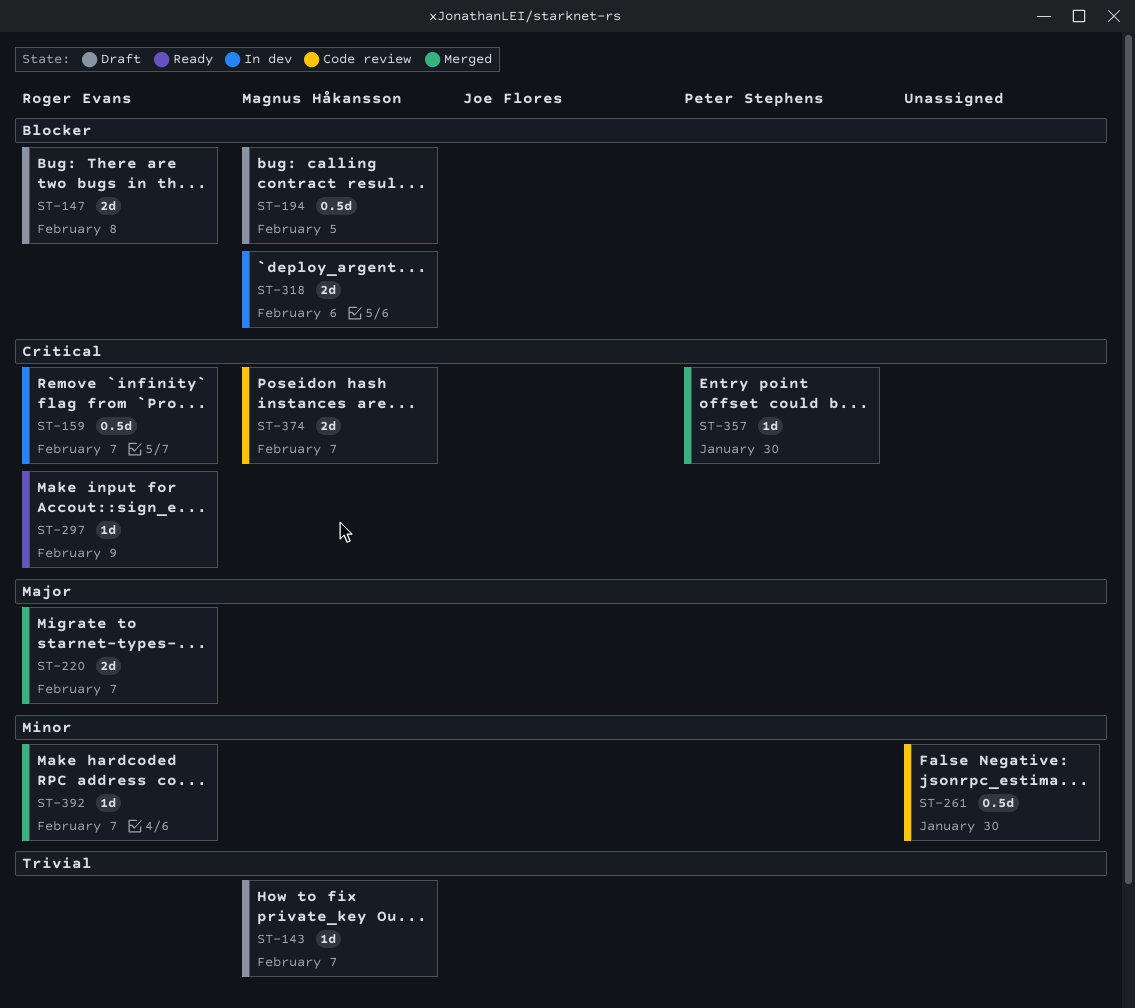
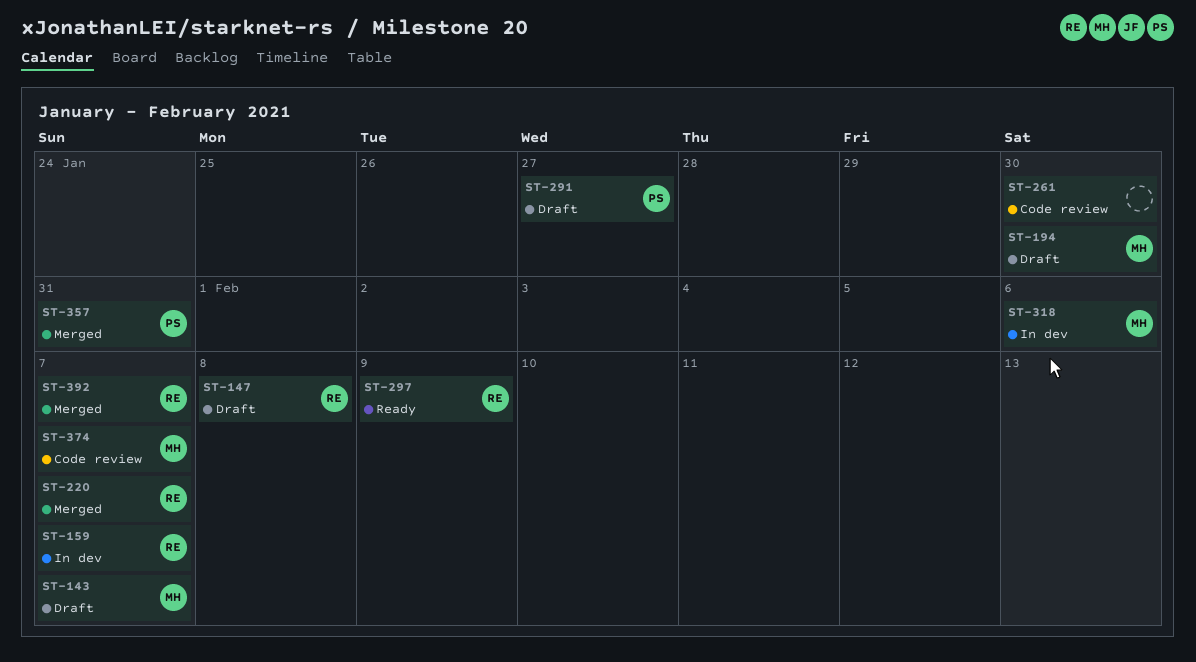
ST-194, due: Feb 5 -> Jan 30
ST-291: none -> present
ST-357, due: Jan 30 -> Jan 31

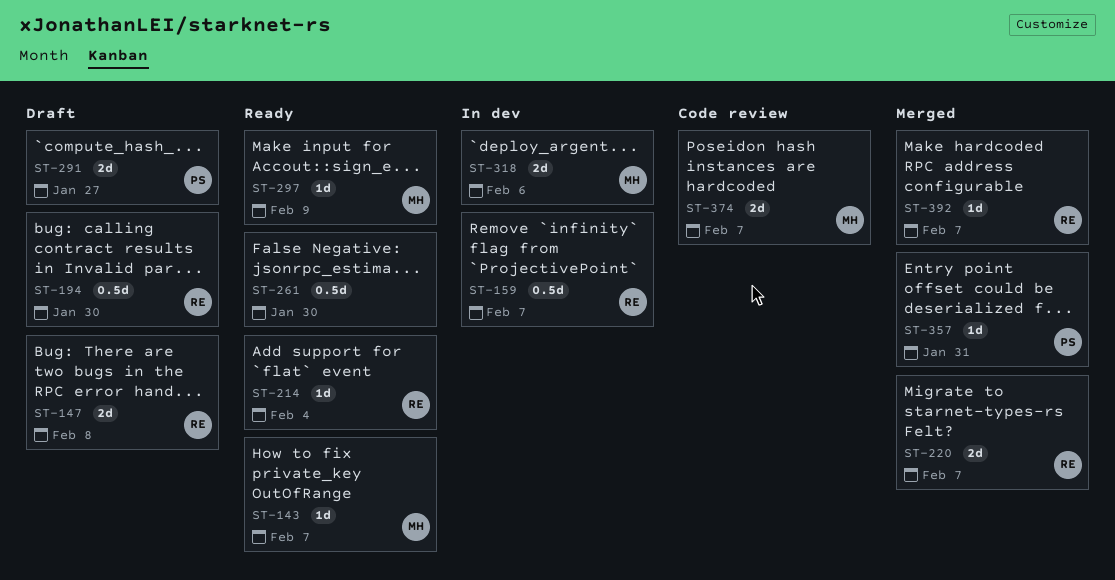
ST-143, status: Draft -> Ready
ST-194, owner: MH -> RE
ST-214: none -> present
ST-261, status: Code review -> Ready
ST-297, owner: RE -> MH

